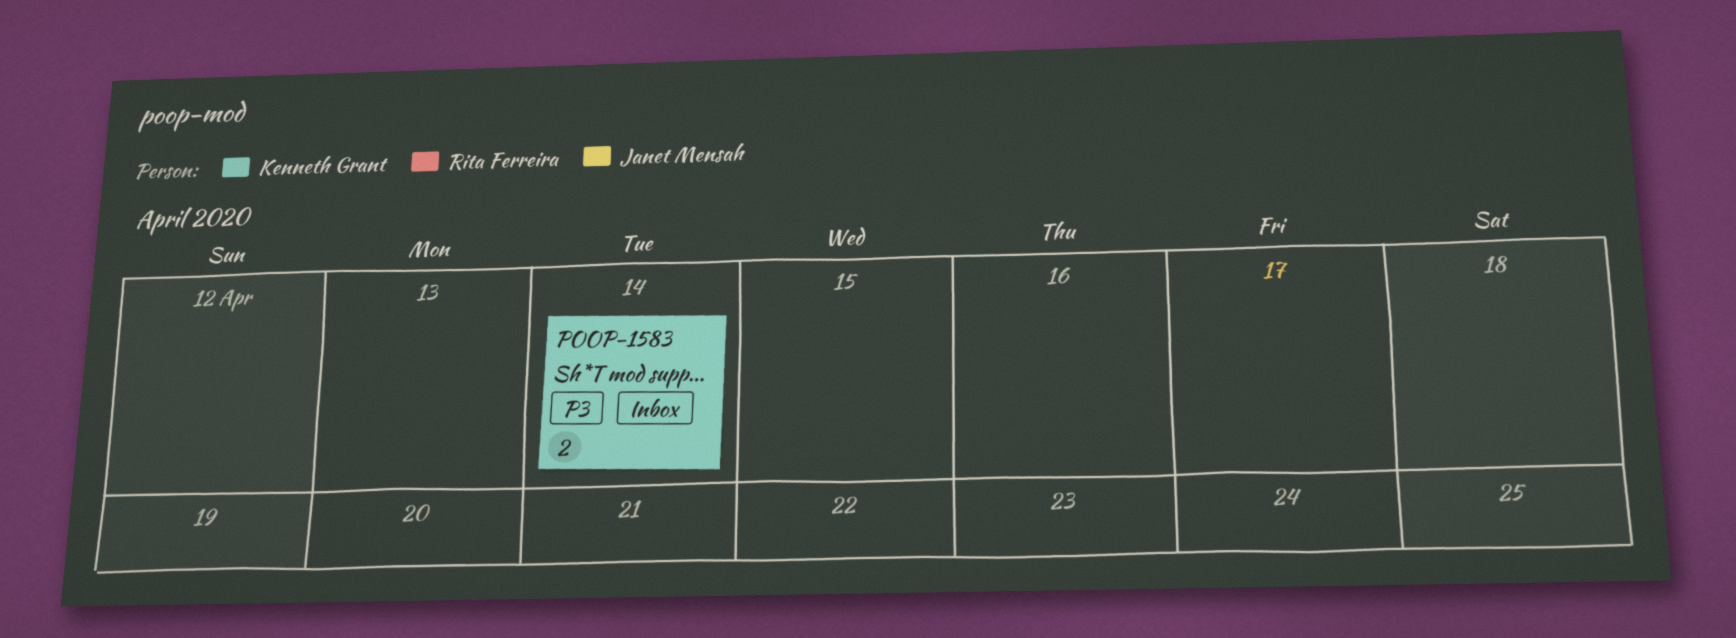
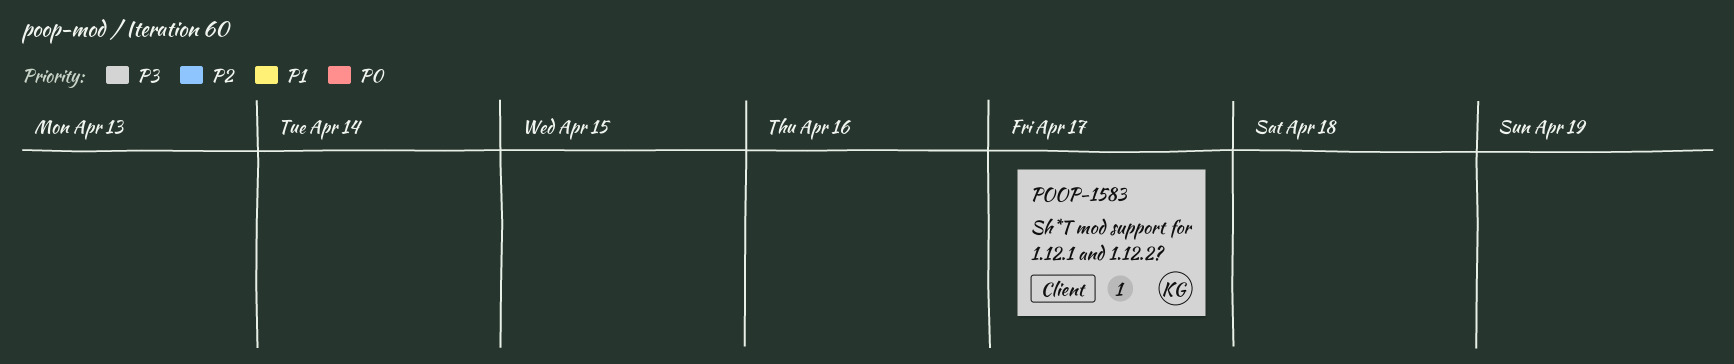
POOP-1583, estimate: 2 -> 1
POOP-1583, due: Apr 14 -> Apr 17

